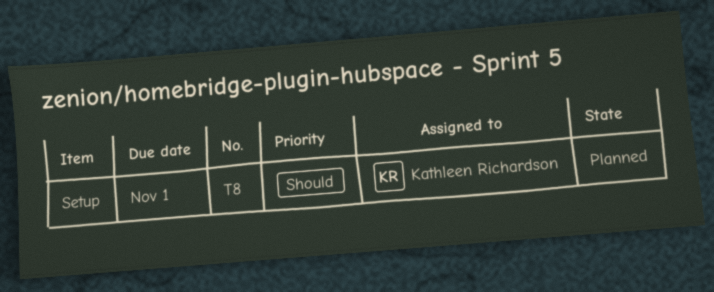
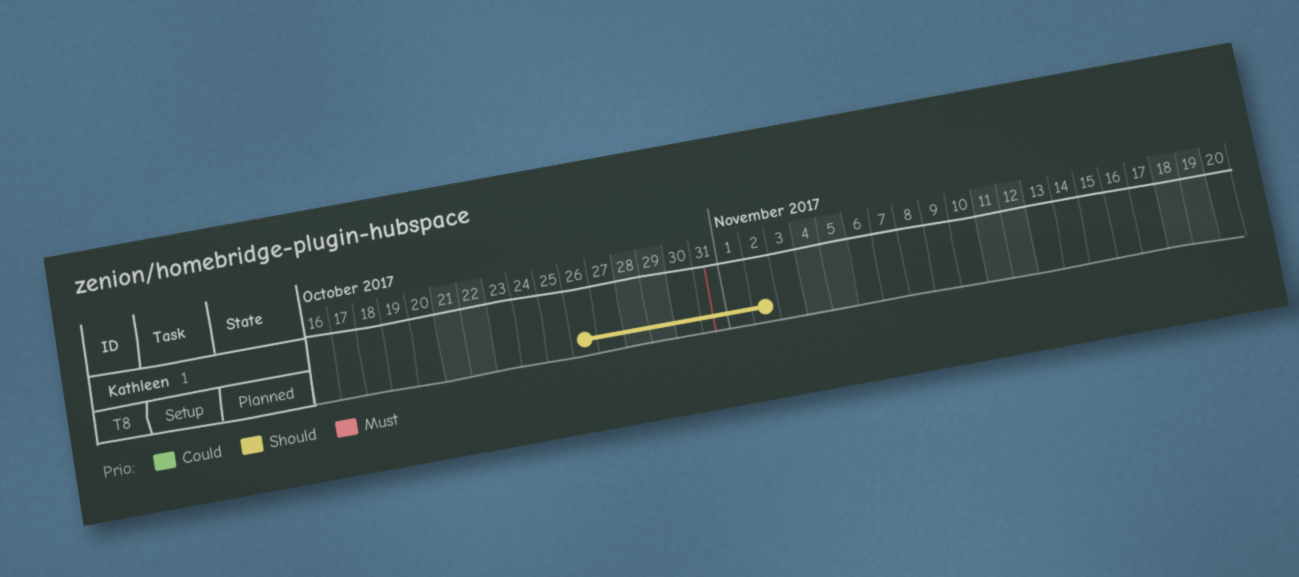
T8, due: Nov 1 -> Nov 2

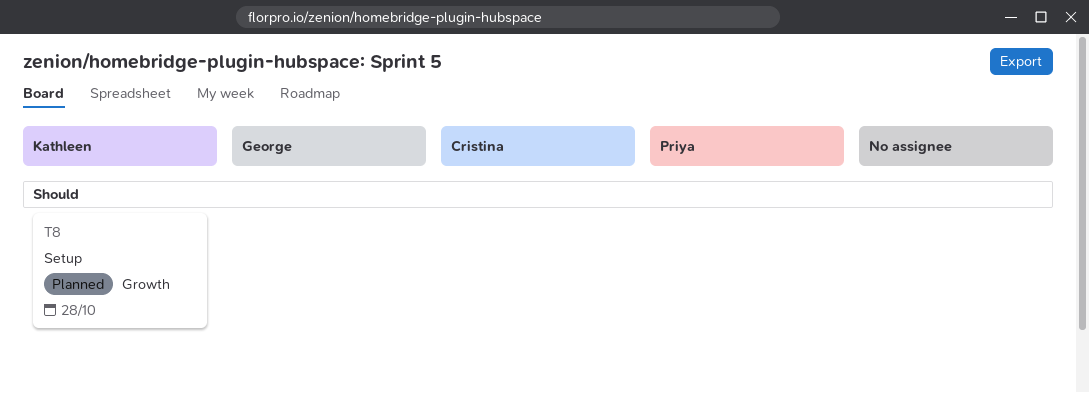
T8, due: Nov 2 -> Oct 28

